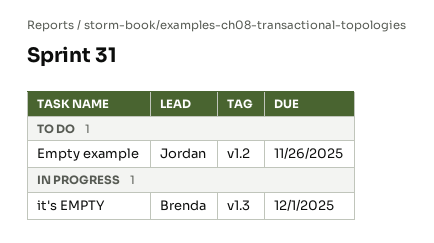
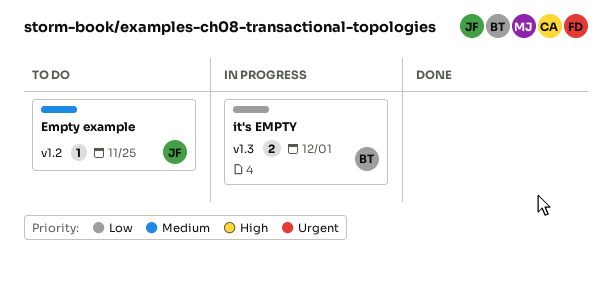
Empty example, due: Nov 26 -> Nov 25

